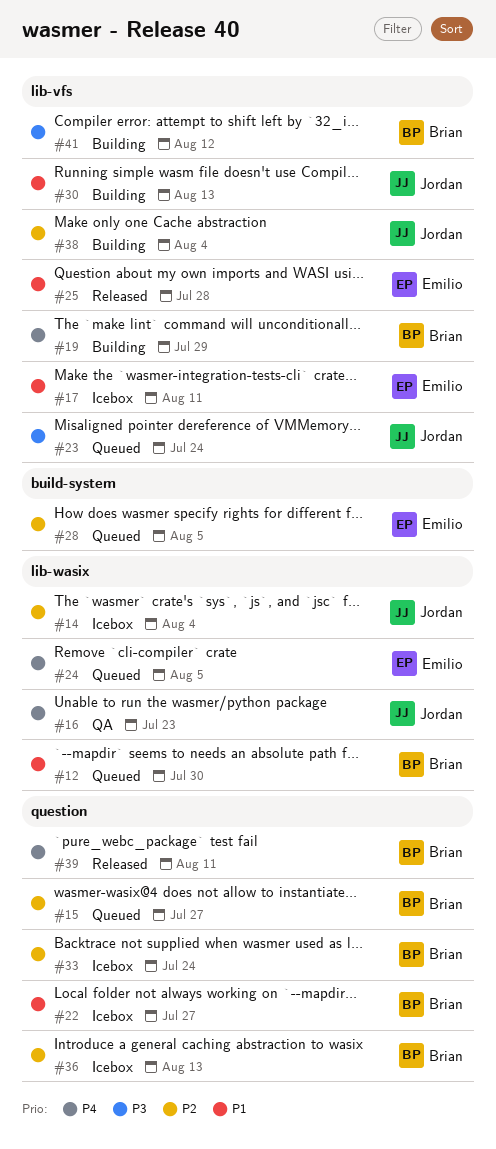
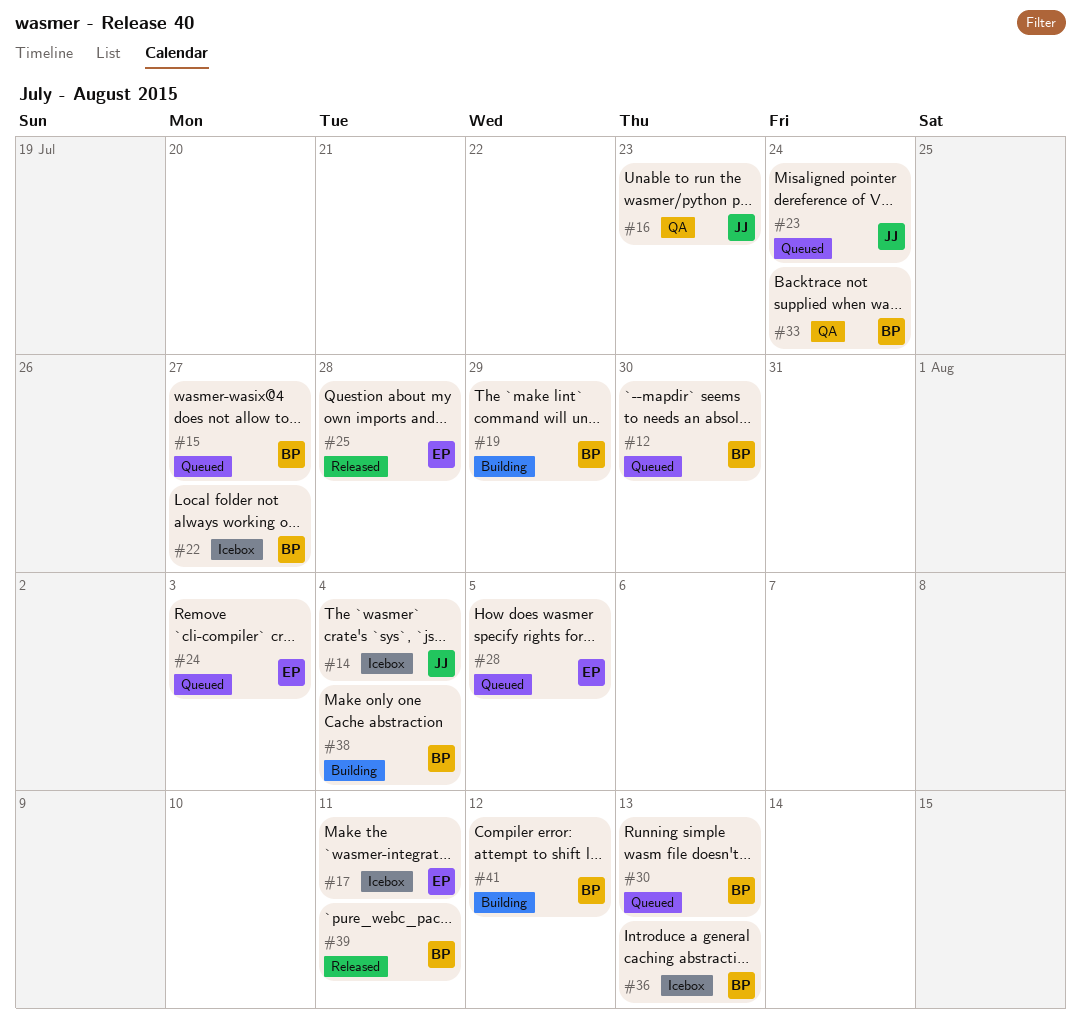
#24, due: Aug 5 -> Aug 3
#30, status: Building -> Queued
#30, owner: Jordan -> Brian
#33, status: Icebox -> QA
#38, owner: Jordan -> Brian

